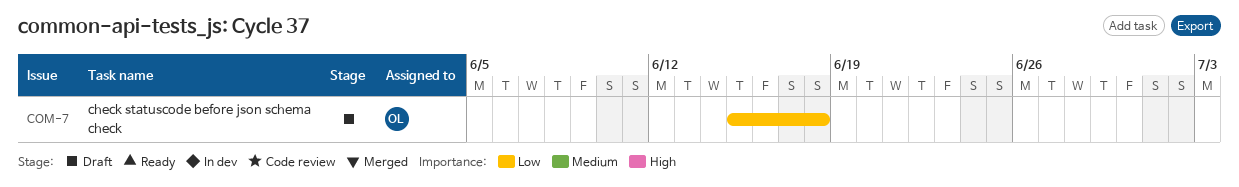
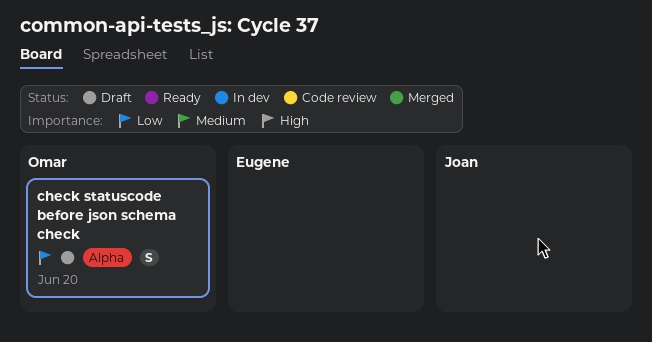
check statuscode before json schema check, due: Jun 18 -> Jun 20

